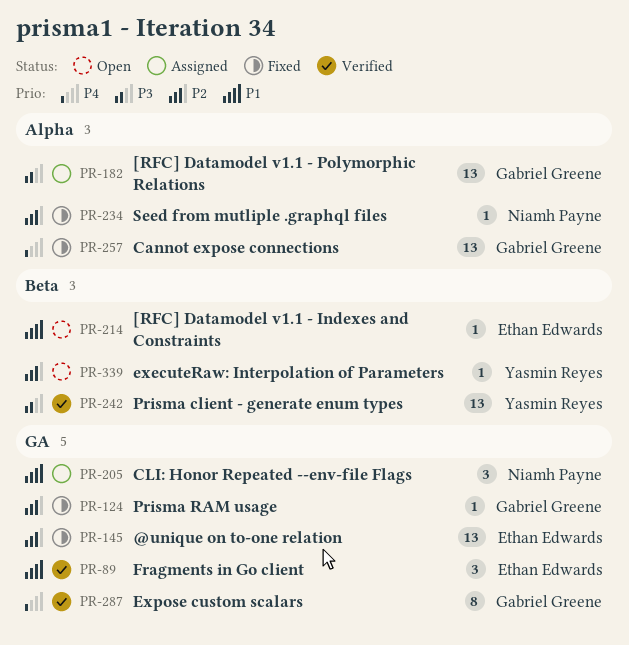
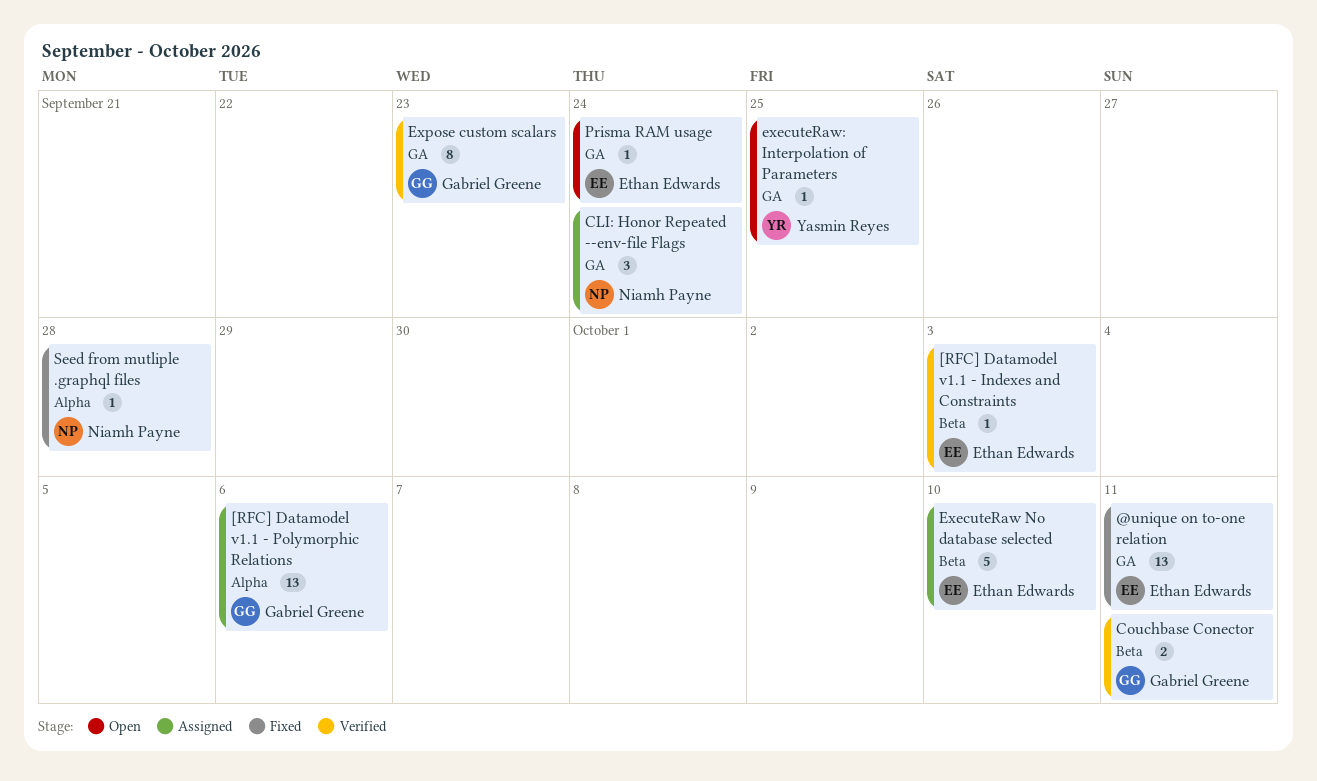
[RFC] Datamodel v1.1 - Indexes and Constraints, status: Open -> Verified
Cannot expose connections: present -> none
Couchbase Conector: none -> present
ExecuteRaw No database selected: none -> present
executeRaw: Interpolation of Parameters, label: Beta -> GA
Fragments in Go client: present -> none
Prisma client - generate enum types: present -> none
Prisma RAM usage, status: Fixed -> Open
Prisma RAM usage, owner: Gabriel Greene -> Ethan Edwards

